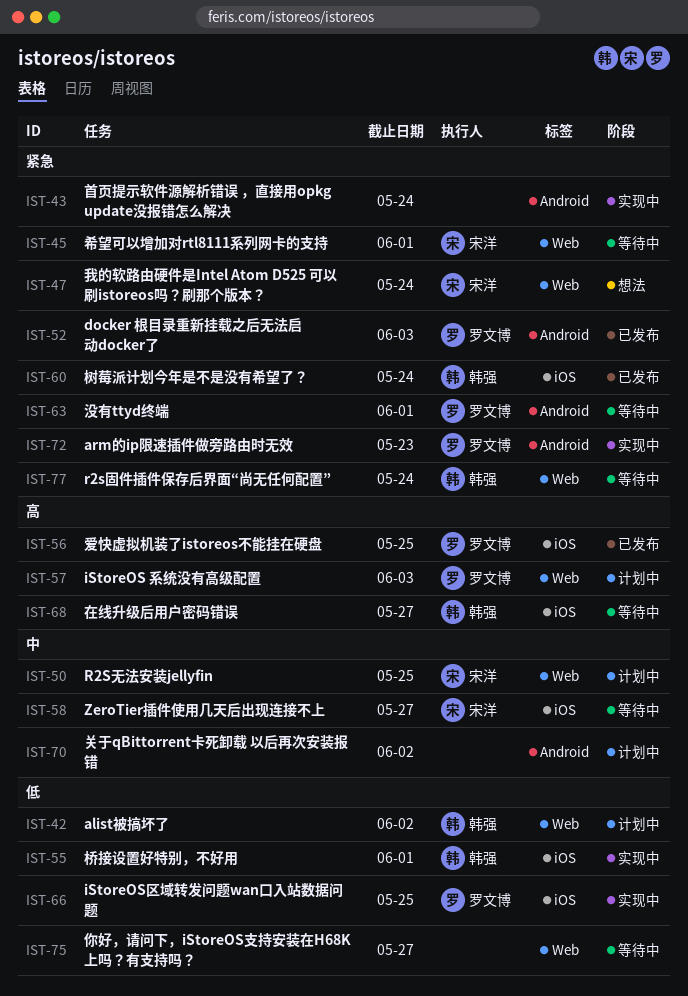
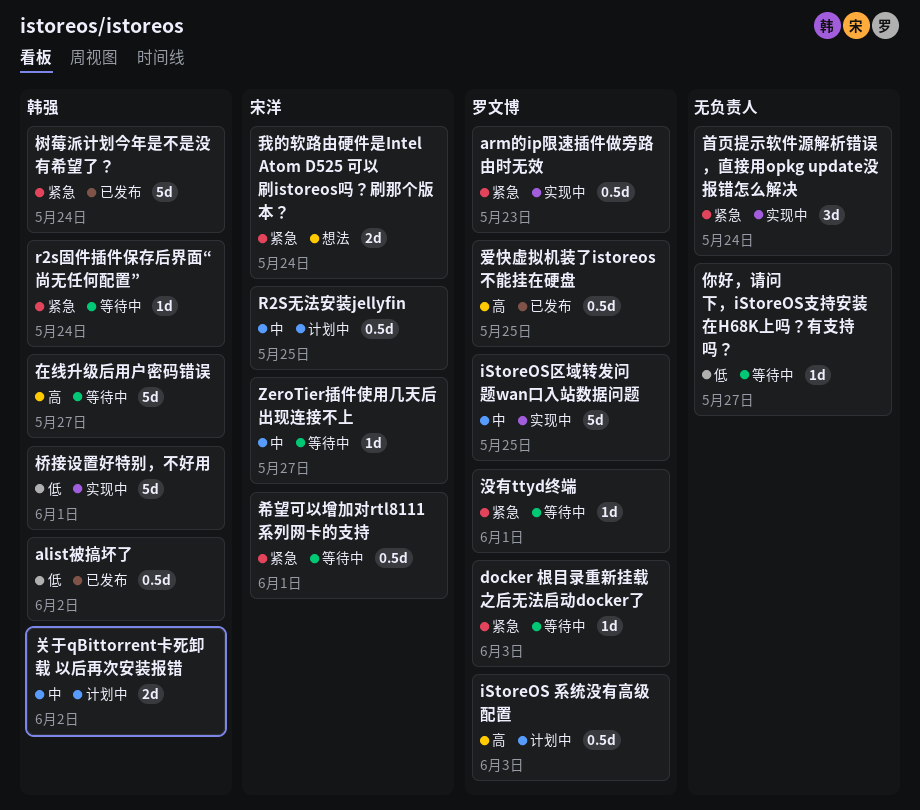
alist被搞坏了, status: 计划中 -> 已发布
docker 根目录重新挂载之后无法启动docker了, status: 已发布 -> 等待中
iStoreOS区域转发问题wan口入站数据问题, priority: 低 -> 中
关于qBittorrent卡死卸载 以后再次安装报错, owner: none -> 韩强

